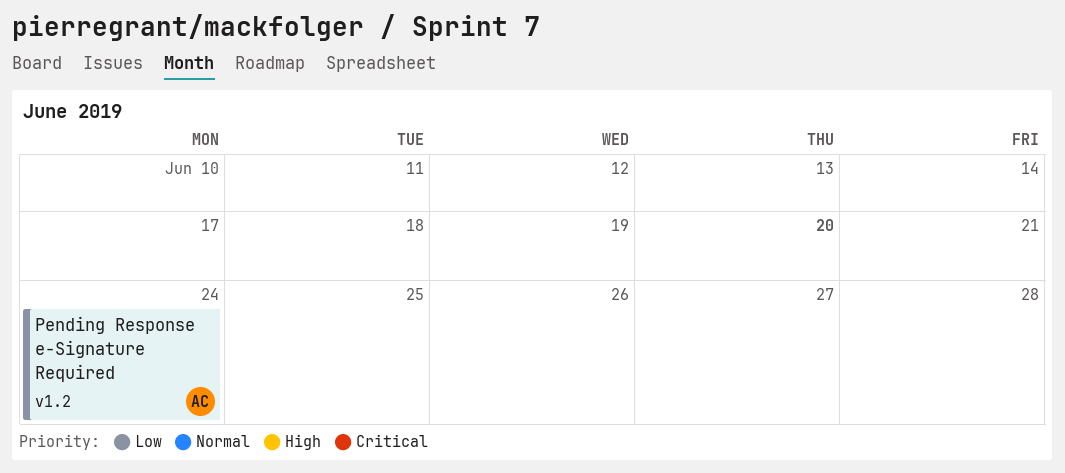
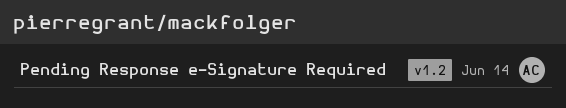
Pending Response e-Signature Required, due: Jun 24 -> Jun 14

